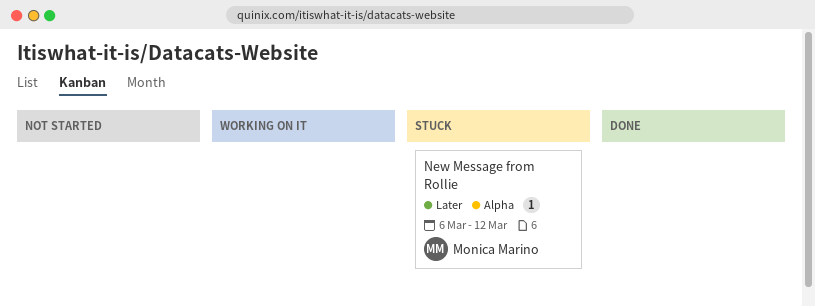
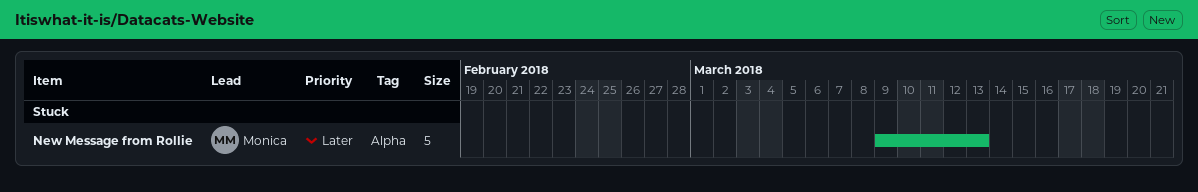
New Message from Rollie, estimate: 1 -> 5
New Message from Rollie, start: Mar 6 -> Mar 9
New Message from Rollie, due: Mar 12 -> Mar 13

